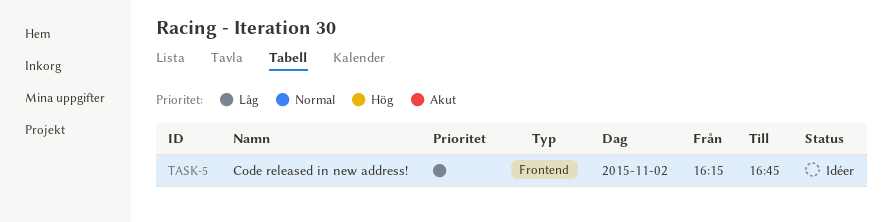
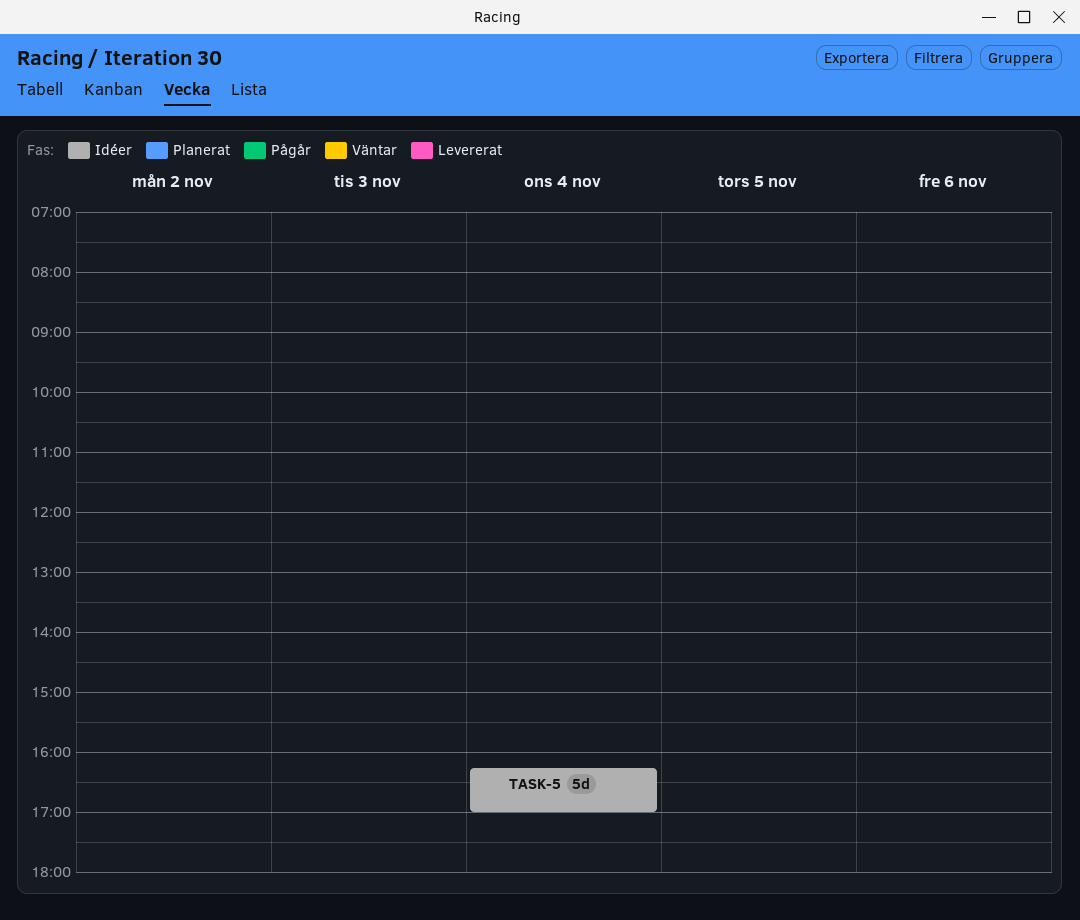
TASK-5, day: Nov 2 -> Nov 4
TASK-5, ends: 16:45 -> 17:00

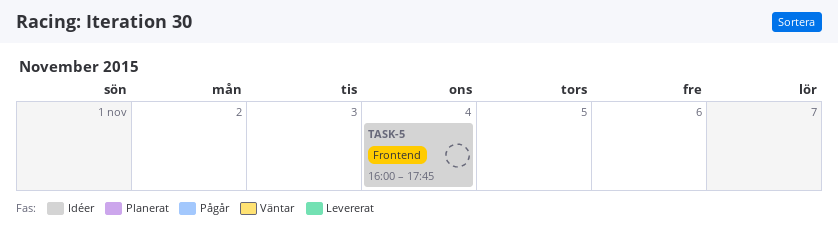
TASK-5, begins: 16:15 -> 16:00
TASK-5, ends: 17:00 -> 17:45

